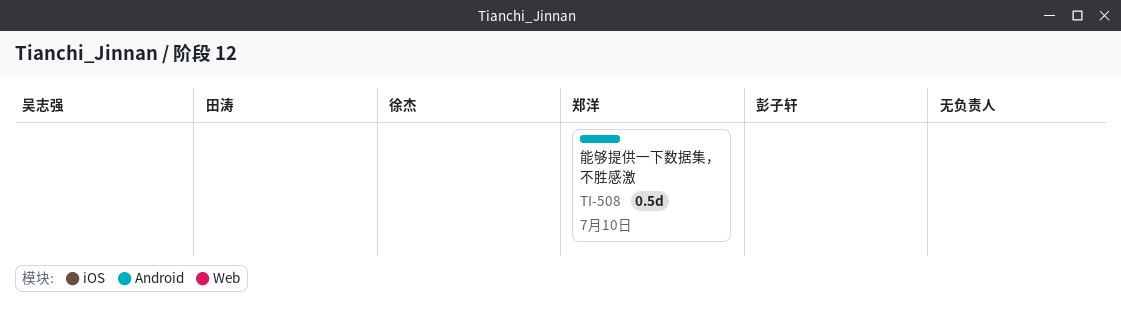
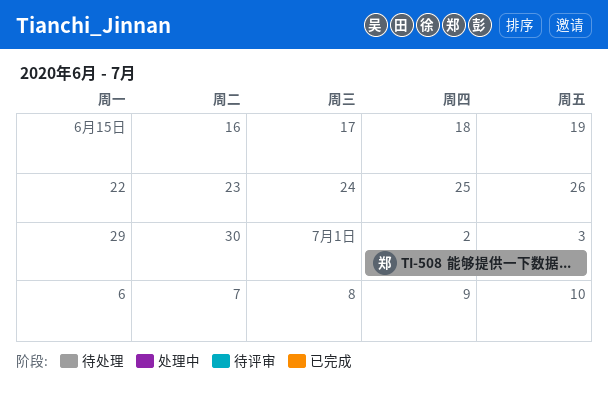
TI-508, due: Jul 10 -> Jul 3

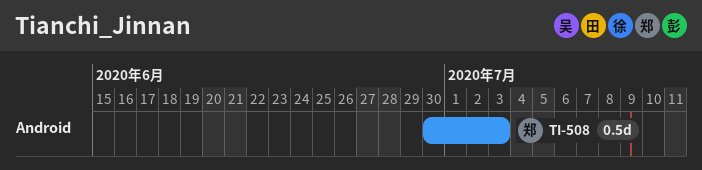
TI-508, start: Jul 2 -> Jun 30

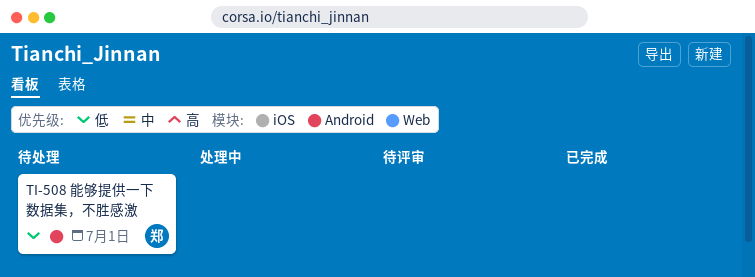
TI-508, due: Jul 3 -> Jul 1

